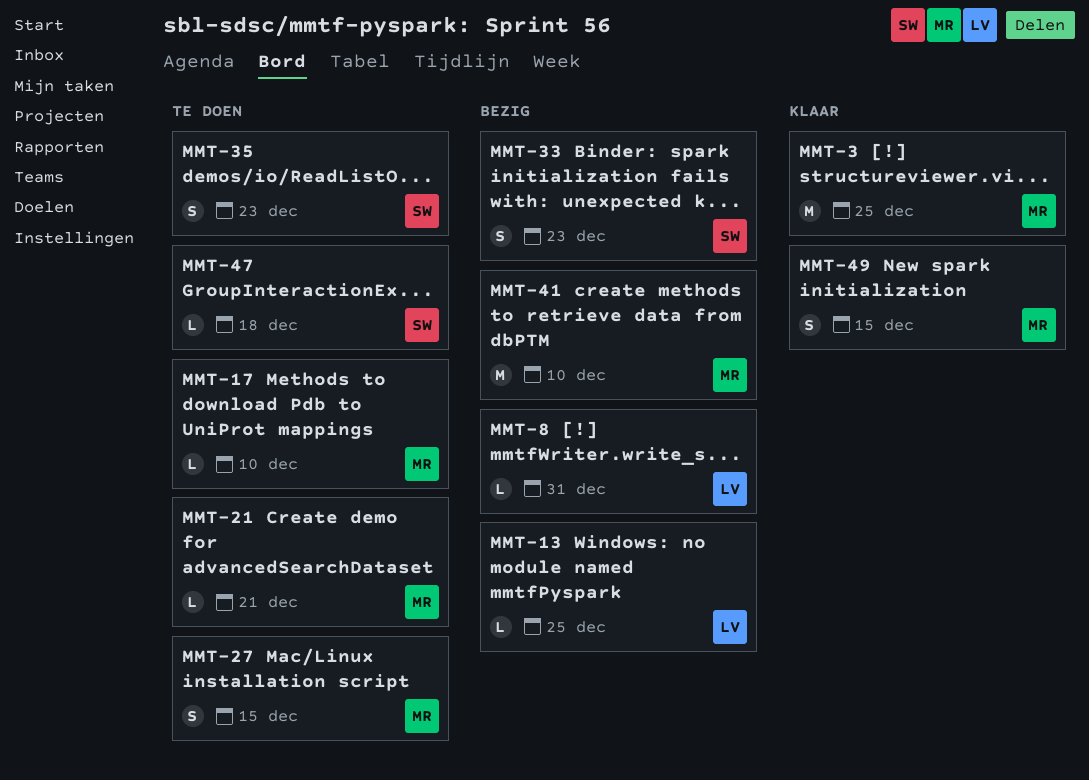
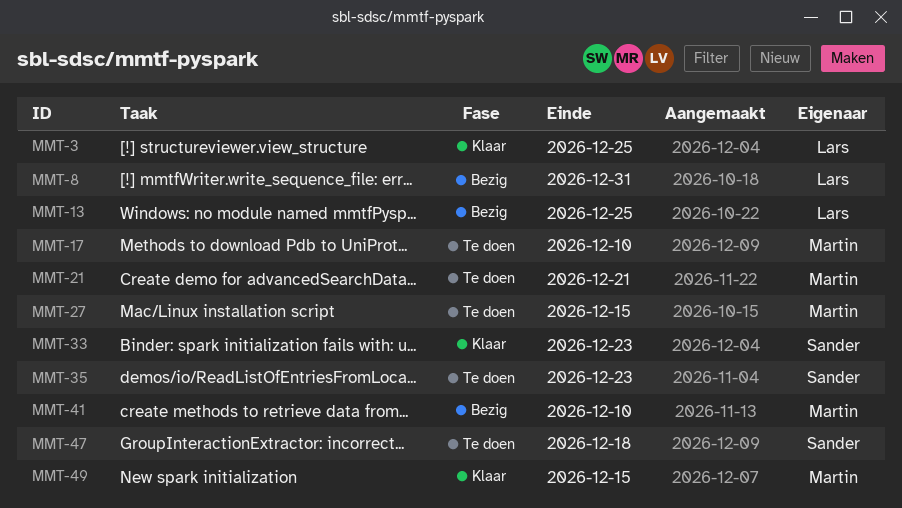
MMT-3, owner: Martin -> Lars
MMT-33, status: Bezig -> Klaar

